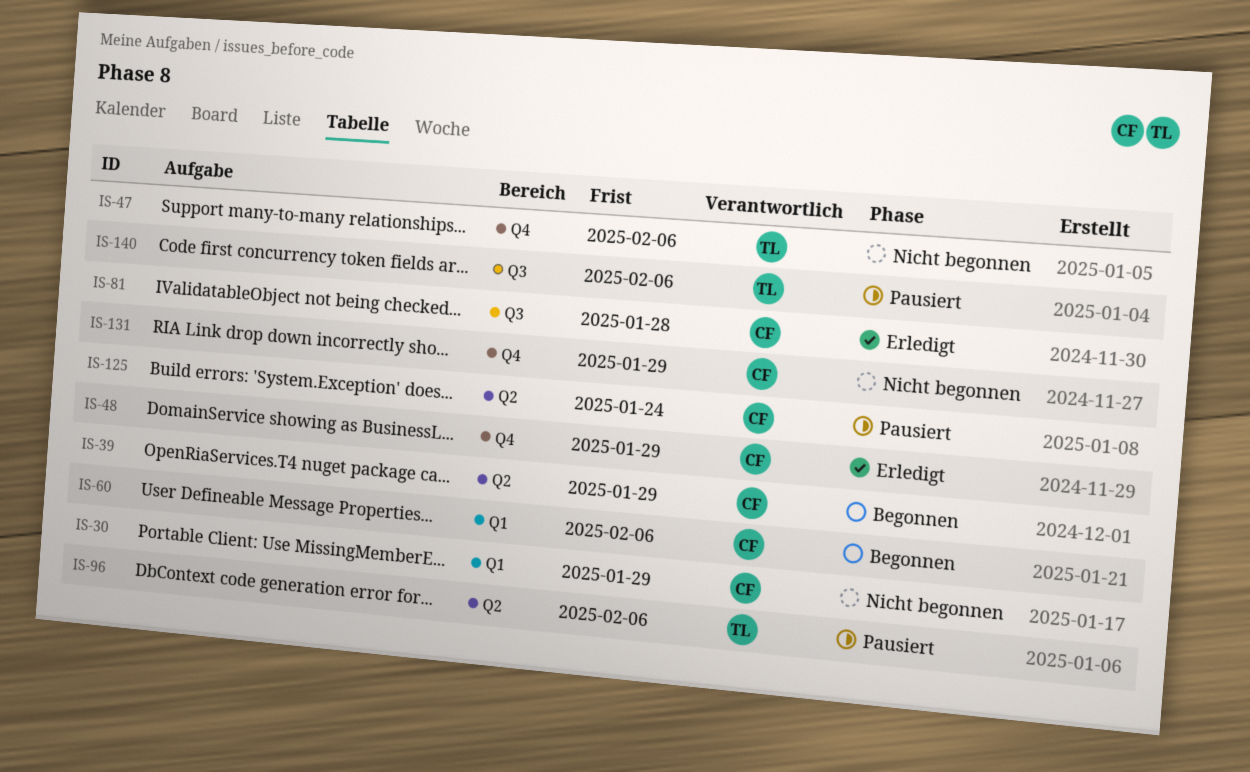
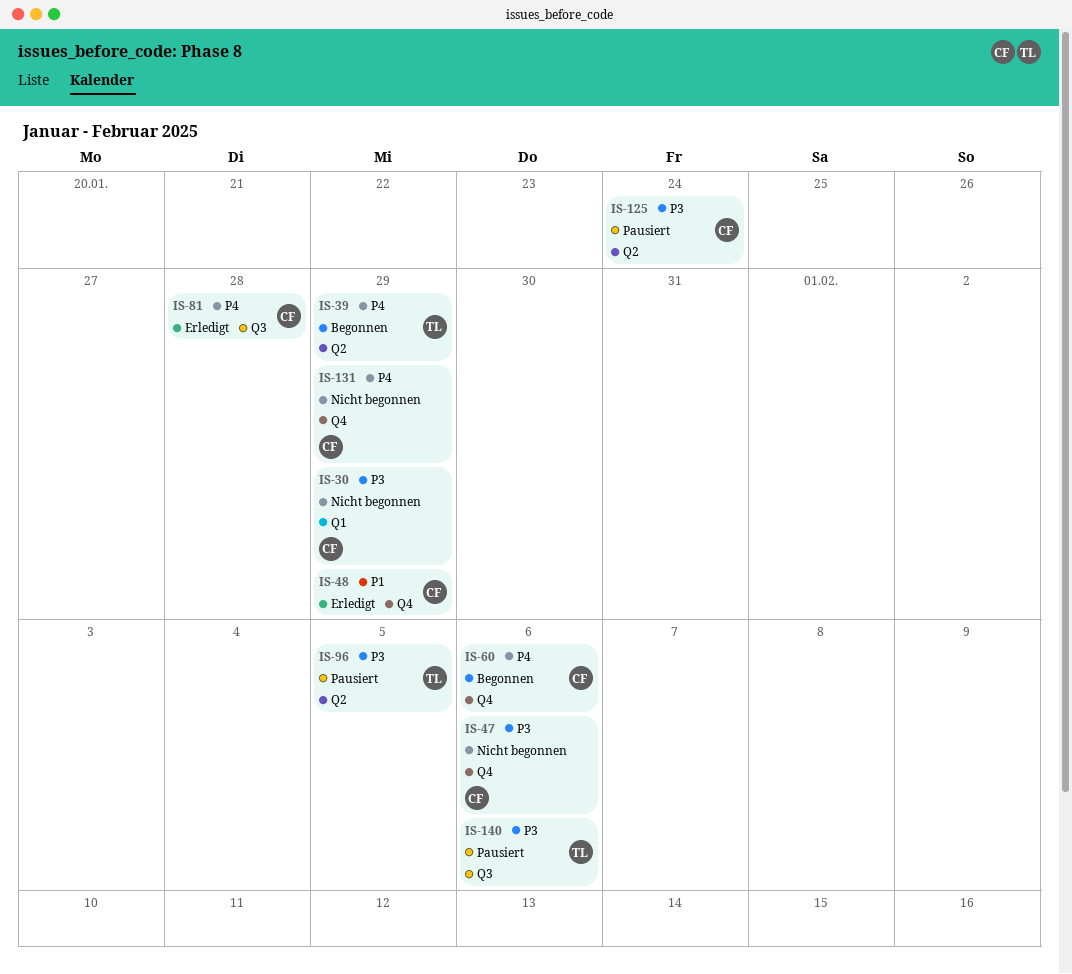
IS-39, owner: CF -> TL
IS-47, owner: TL -> CF
IS-60, label: Q1 -> Q4
IS-96, due: Feb 6 -> Feb 5

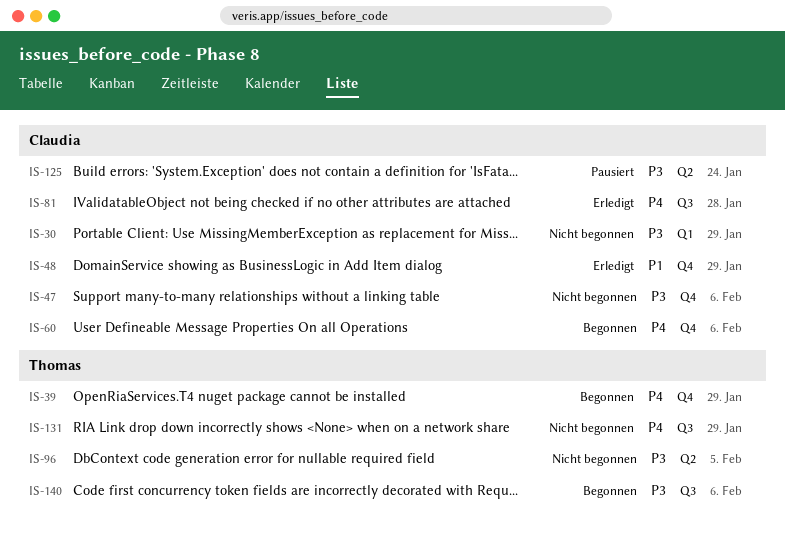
IS-39, label: Q2 -> Q4
IS-96, status: Pausiert -> Nicht begonnen
IS-131, owner: Claudia -> Thomas
IS-131, label: Q4 -> Q3
IS-140, status: Pausiert -> Begonnen

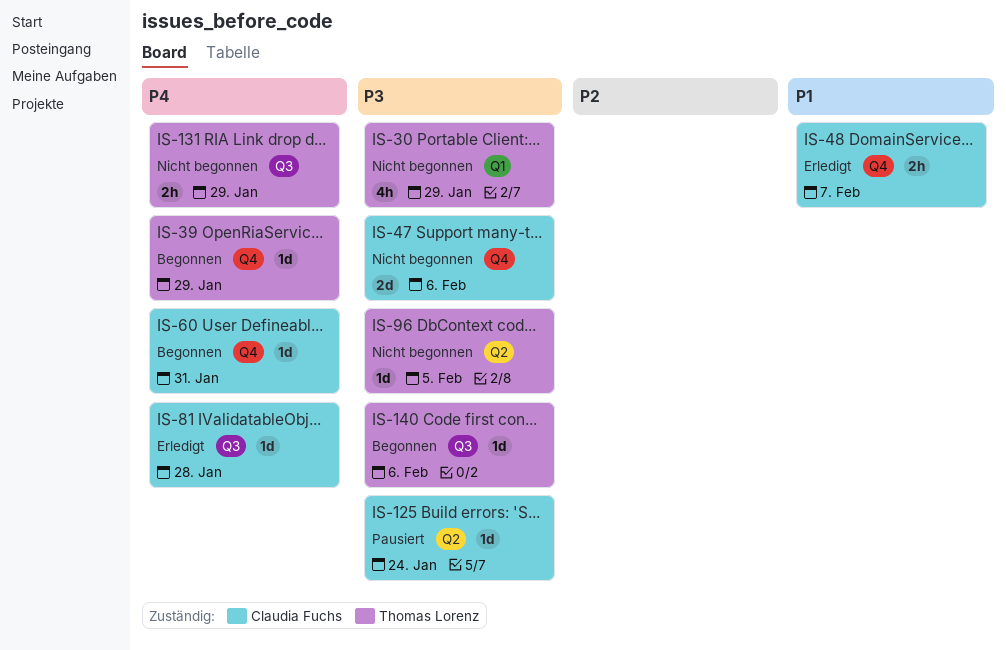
IS-30, owner: Claudia Fuchs -> Thomas Lorenz
IS-48, due: Jan 29 -> Feb 7
IS-60, due: Feb 6 -> Jan 31

